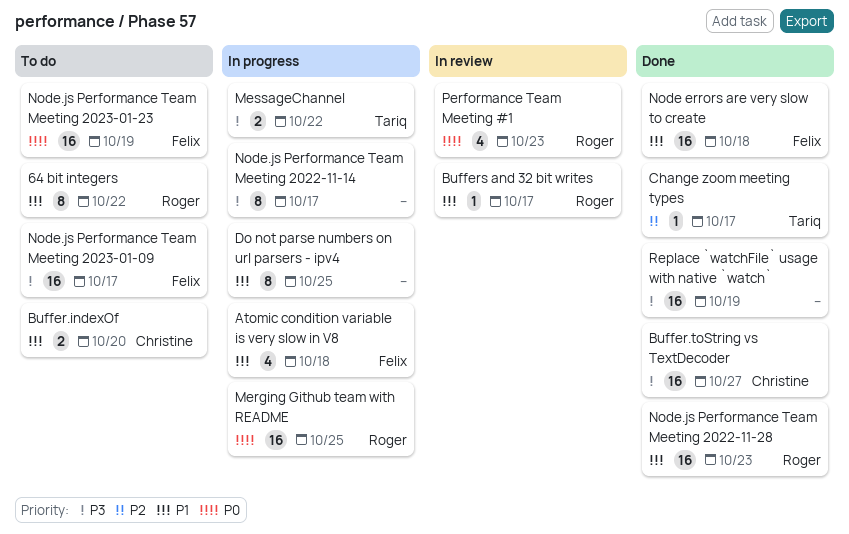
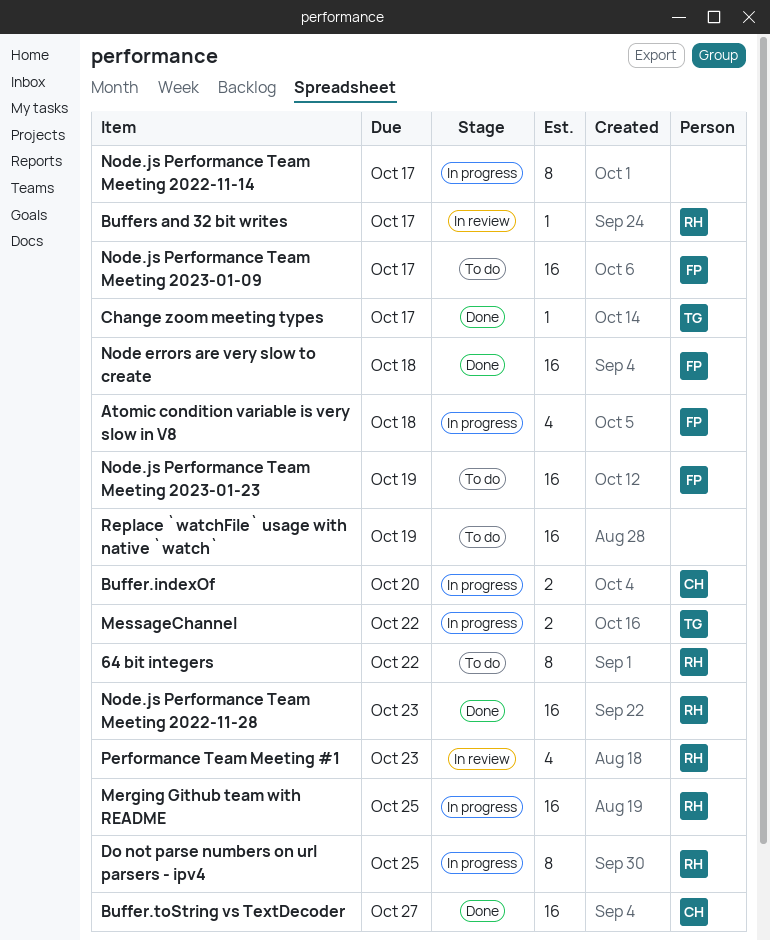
Buffer.indexOf, status: To do -> In progress
Do not parse numbers on url parsers - ipv4, owner: none -> Roger
Replace `watchFile` usage with native `watch`, status: Done -> To do

